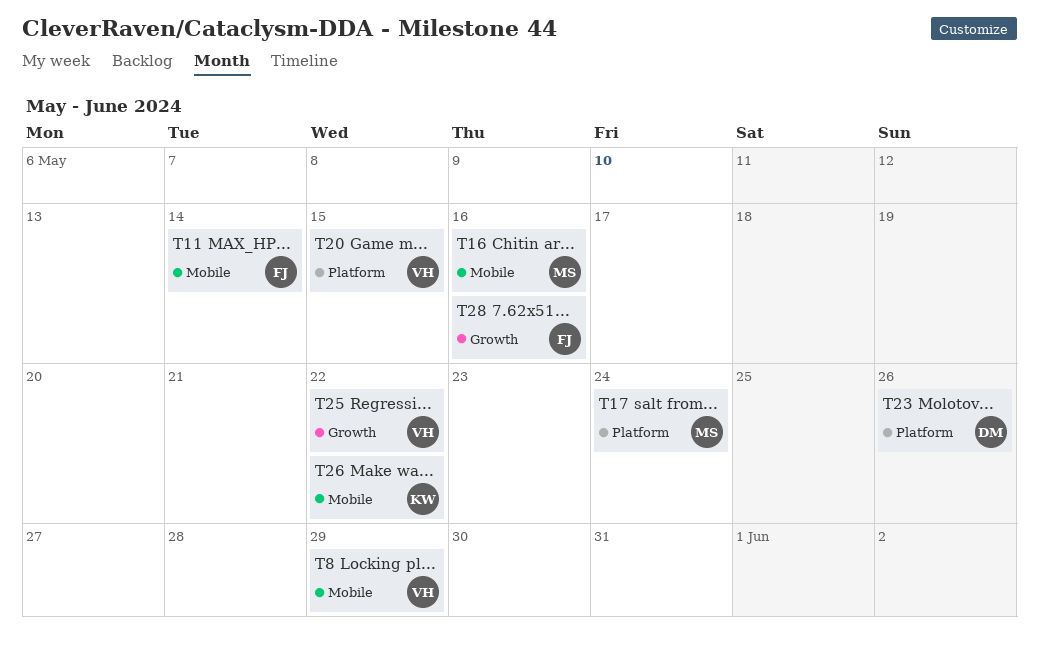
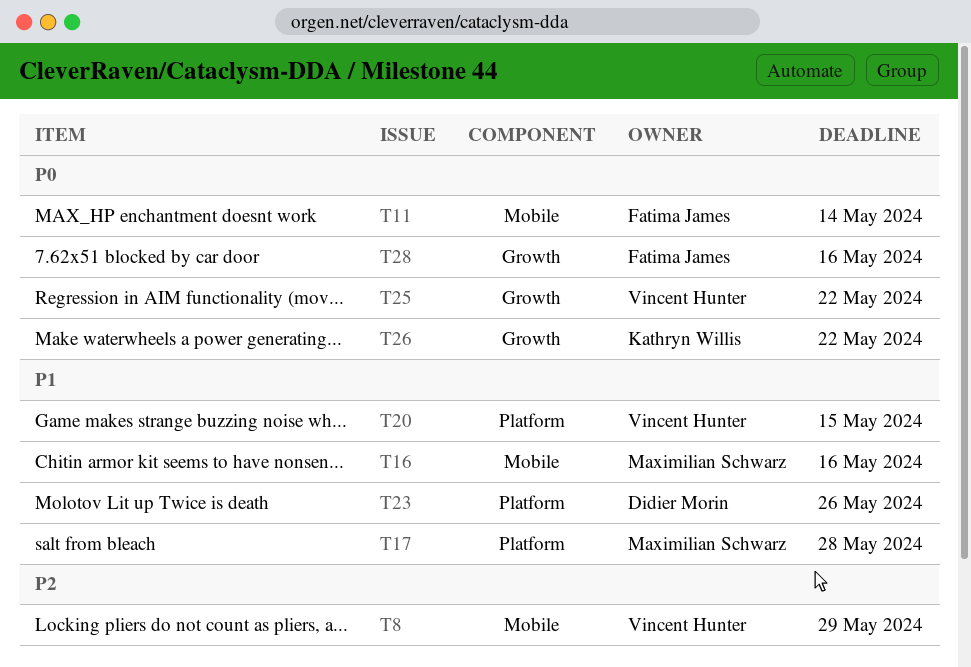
T17, due: May 24 -> May 28
T26, label: Mobile -> Growth

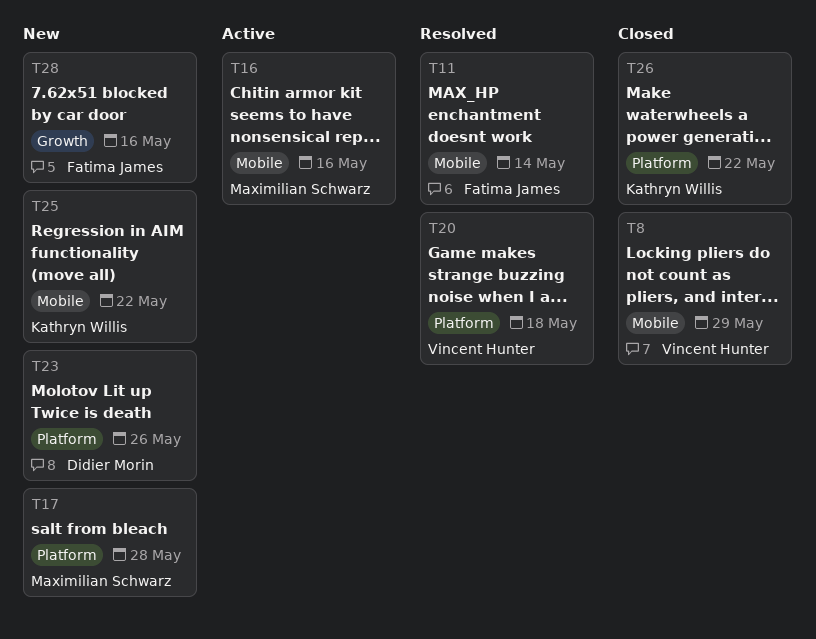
T20, due: May 15 -> May 18
T25, owner: Vincent Hunter -> Kathryn Willis
T25, label: Growth -> Mobile
T26, label: Growth -> Platform

